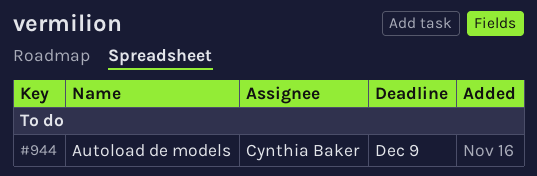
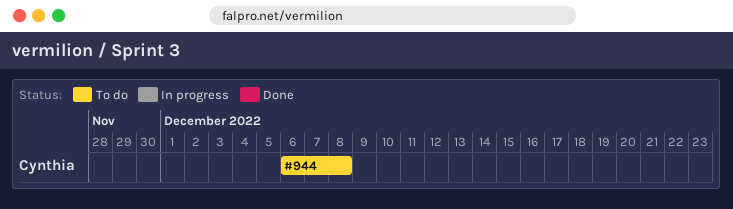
#944, due: Dec 9 -> Dec 8

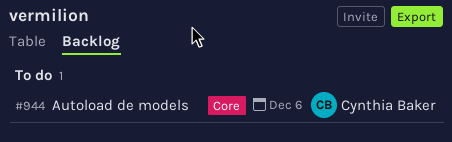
#944, due: Dec 8 -> Dec 6

